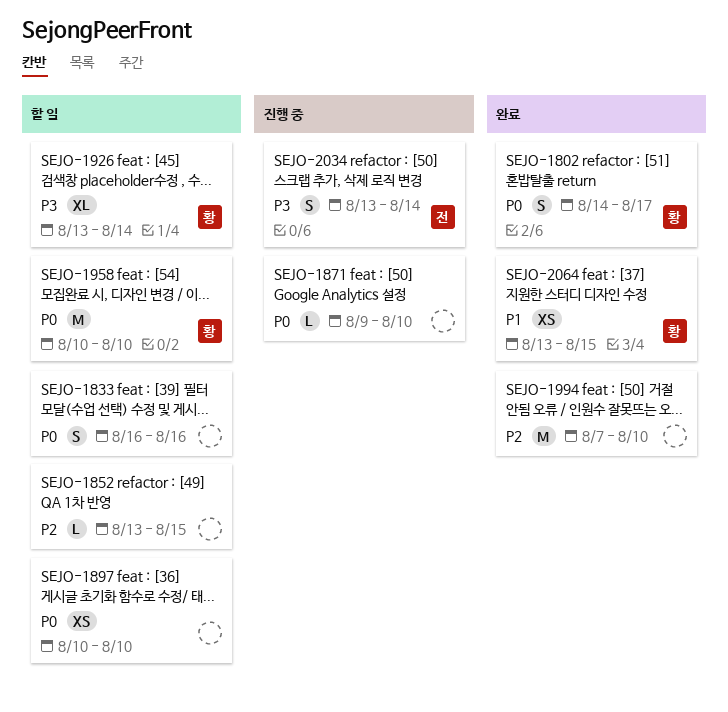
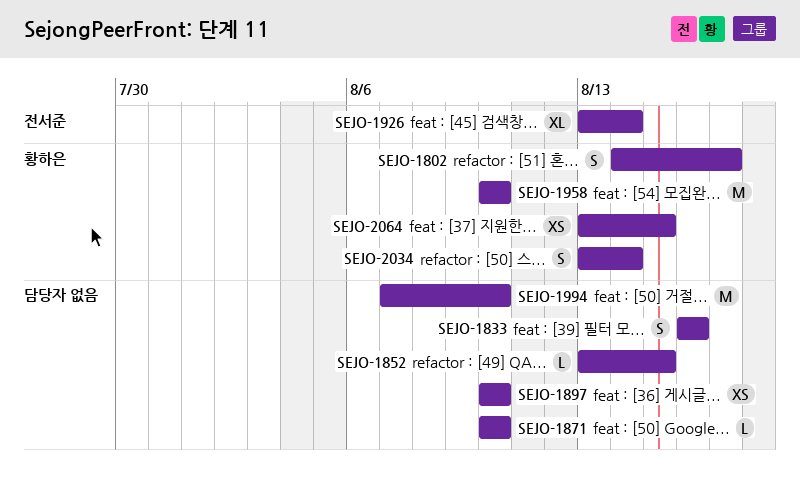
SEJO-1871, start: Aug 9 -> Aug 10
SEJO-1926, owner: 황하은 -> 전서준
SEJO-2034, owner: 전서준 -> 황하은

